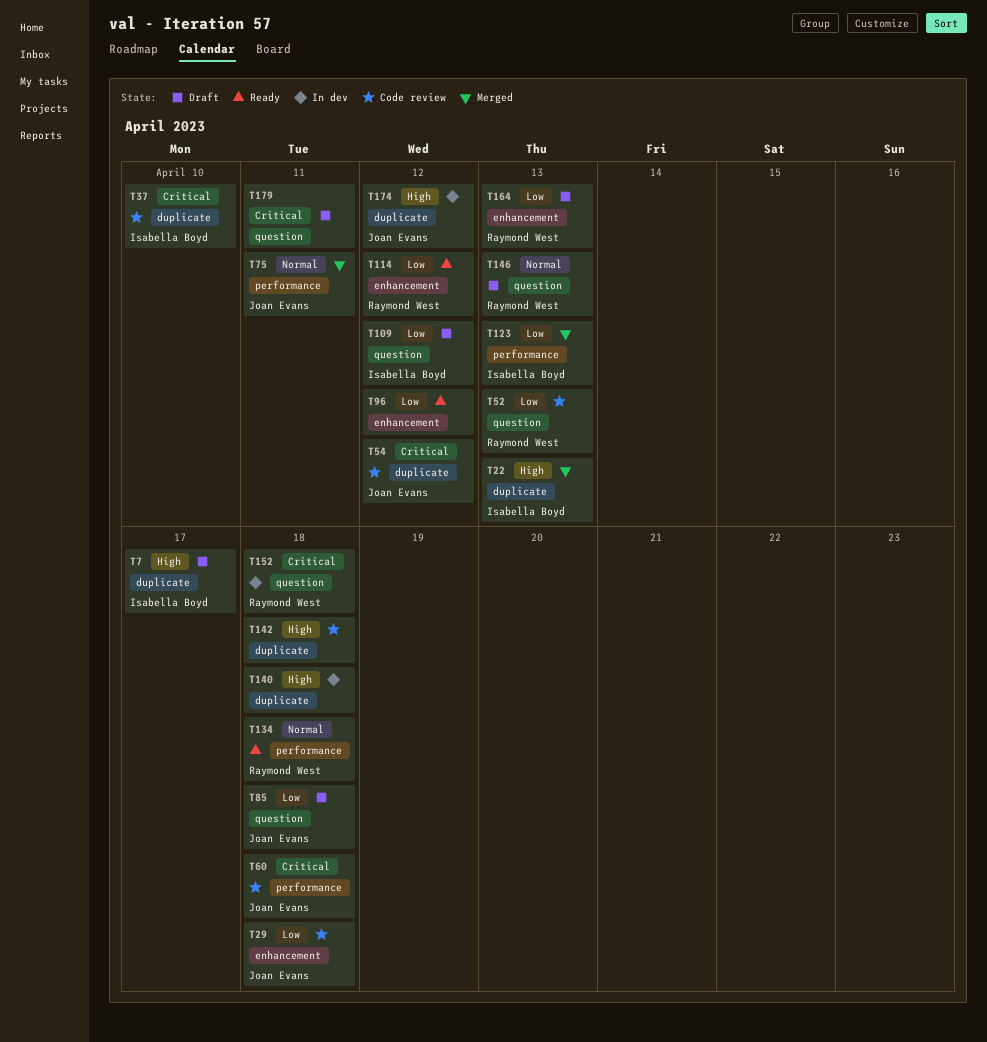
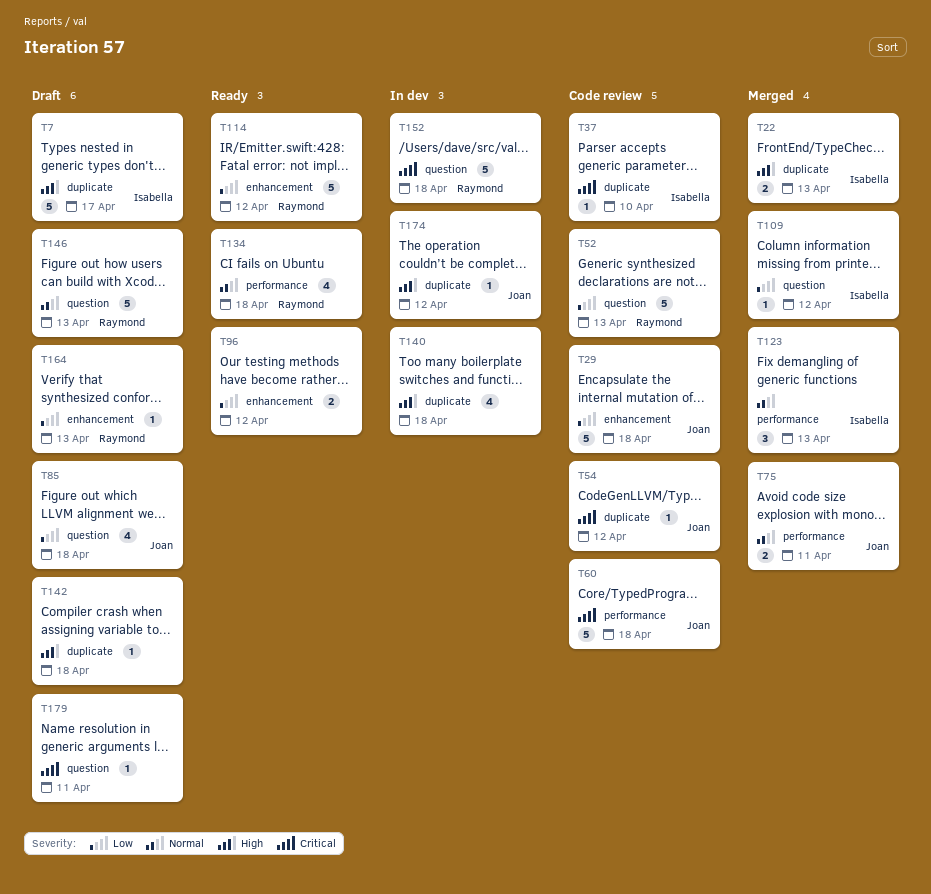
T109, status: Draft -> Merged
T123, priority: Low -> Normal
T142, status: Code review -> Draft

